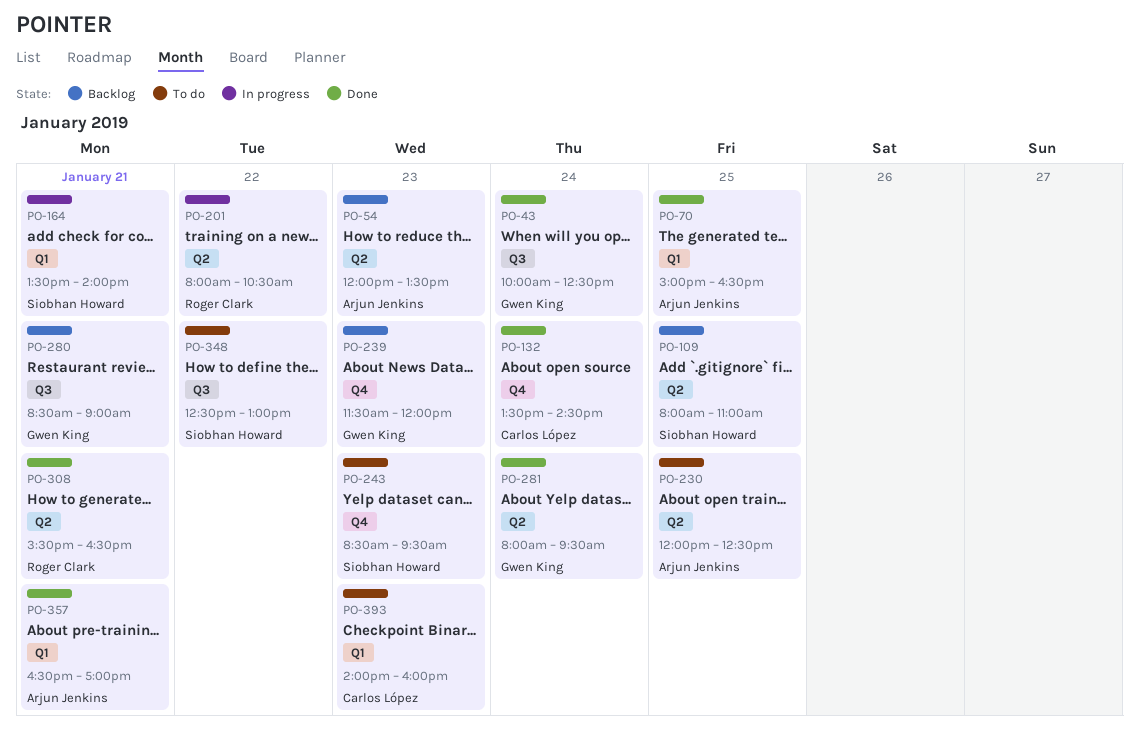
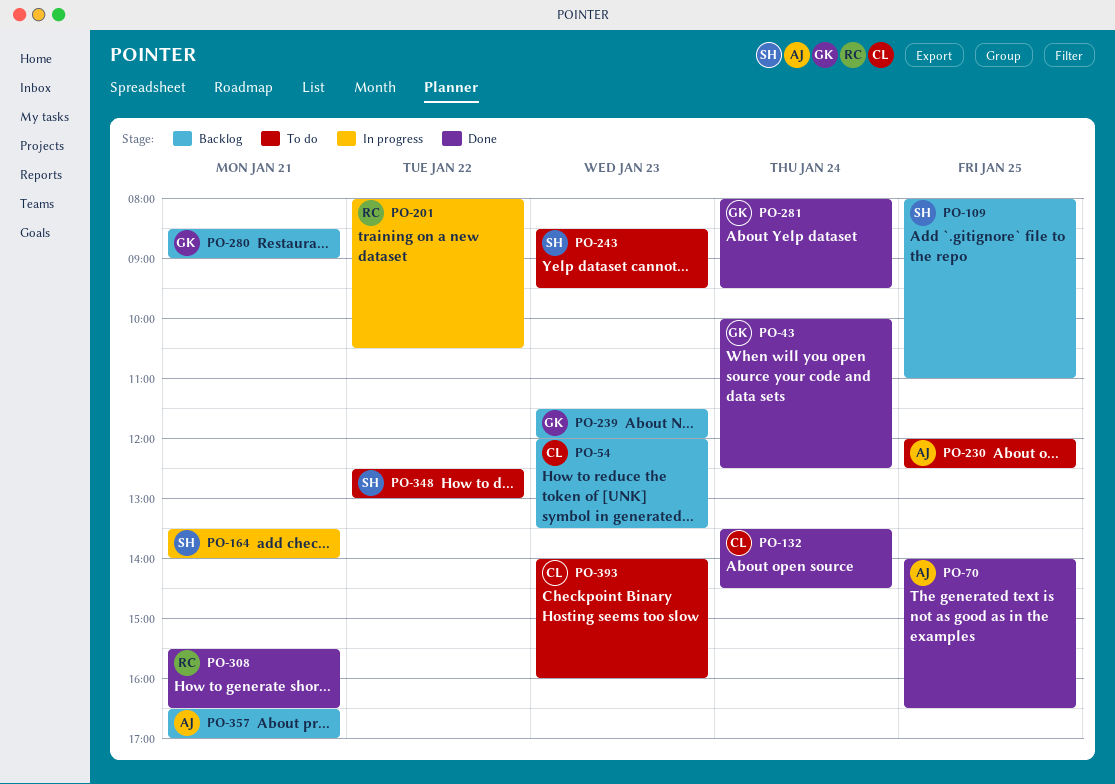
PO-54, owner: Arjun Jenkins -> Carlos López
PO-70, begins: 15:00 -> 14:00
PO-357, status: Done -> Backlog

